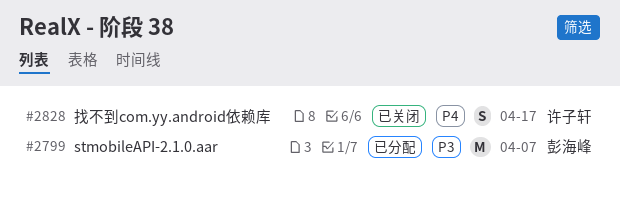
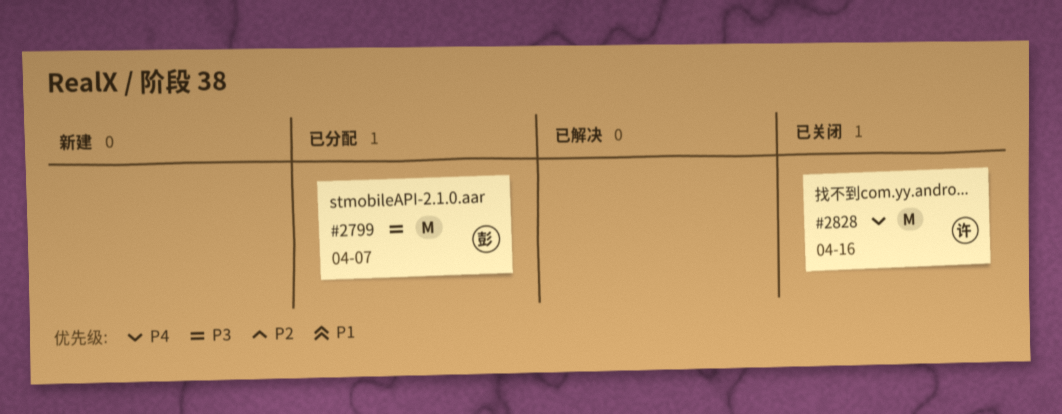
#2828, estimate: S -> M
#2828, due: Apr 17 -> Apr 16

